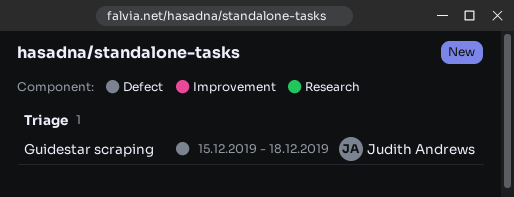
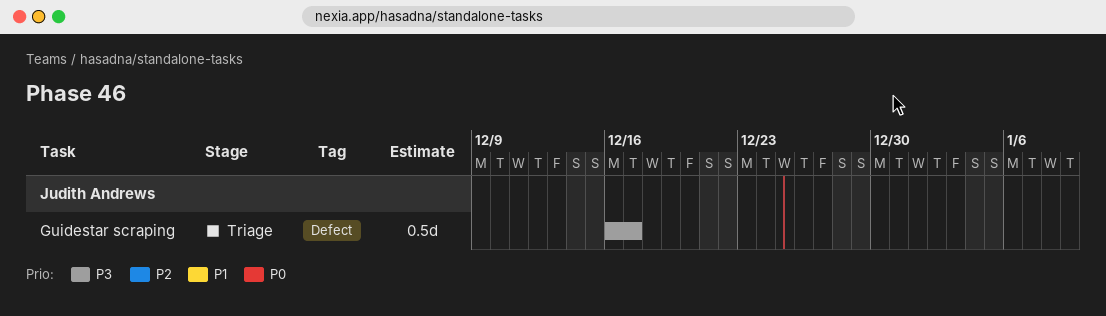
Guidestar scraping, start: Dec 15 -> Dec 16
Guidestar scraping, due: Dec 18 -> Dec 17

